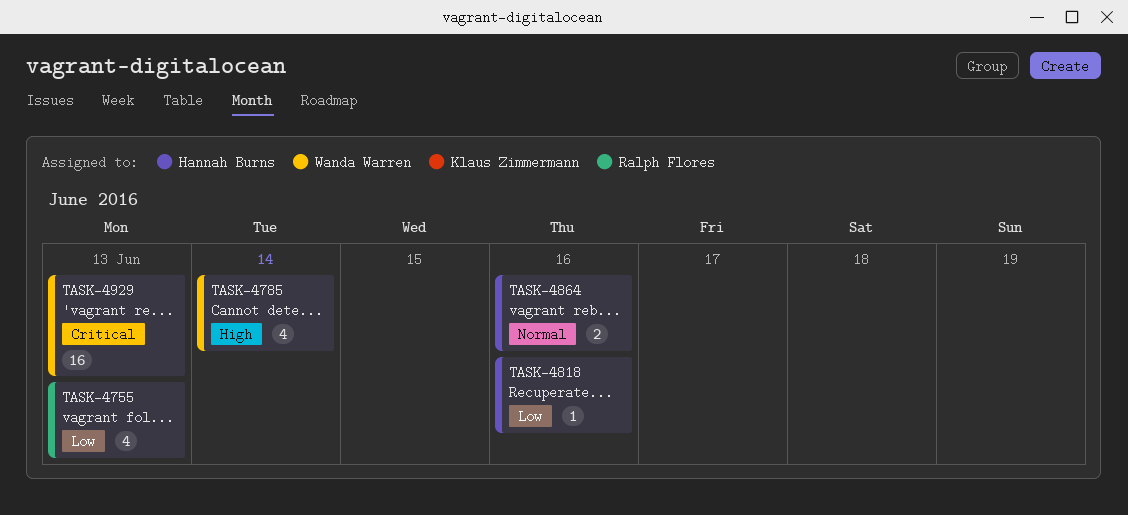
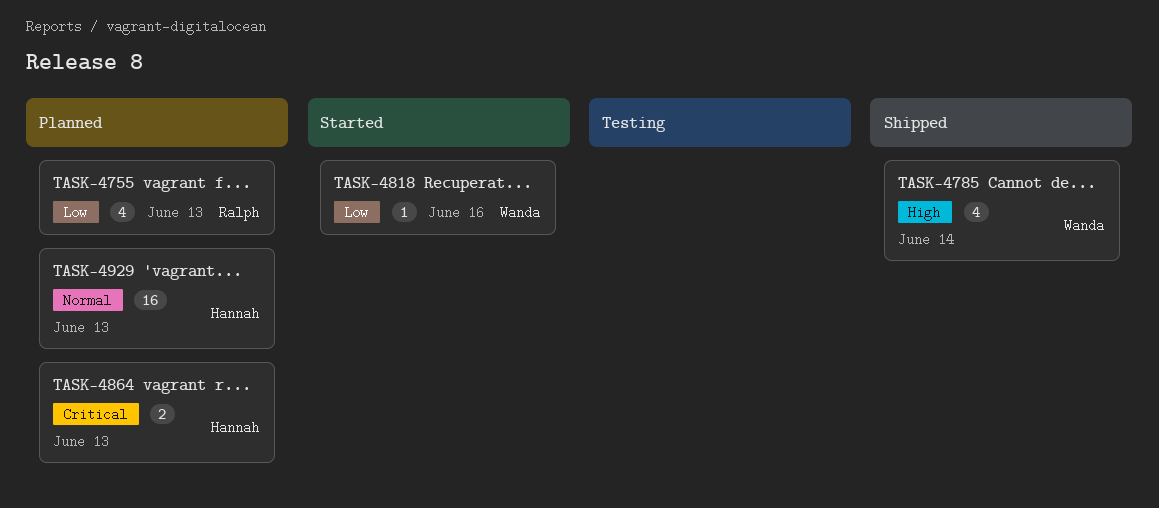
TASK-4818, owner: Hannah Burns -> Wanda Warren
TASK-4864, priority: Normal -> Critical
TASK-4864, due: Jun 16 -> Jun 13
TASK-4929, owner: Wanda Warren -> Hannah Burns
TASK-4929, priority: Critical -> Normal

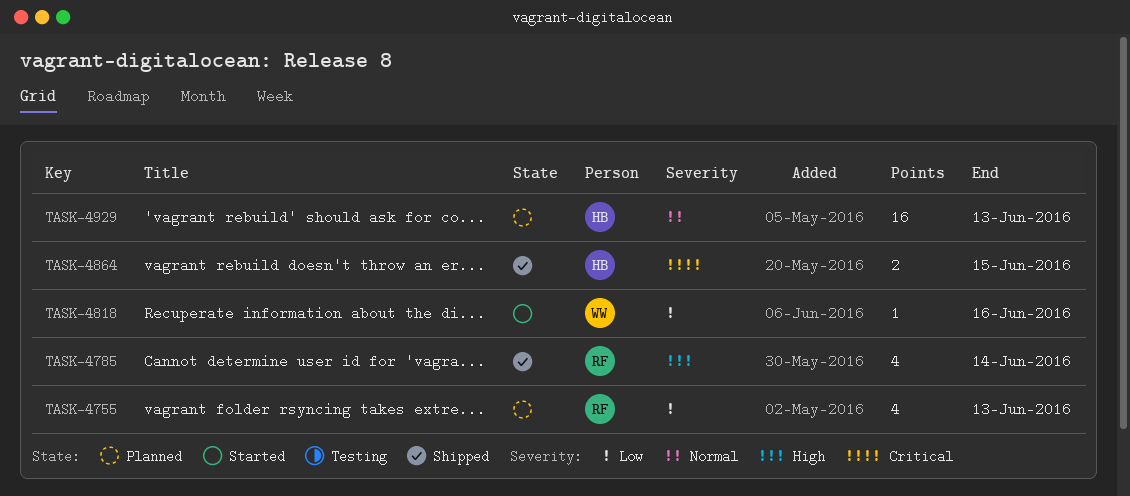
TASK-4785, owner: Wanda -> Ralph
TASK-4864, status: Planned -> Shipped
TASK-4864, due: Jun 13 -> Jun 15

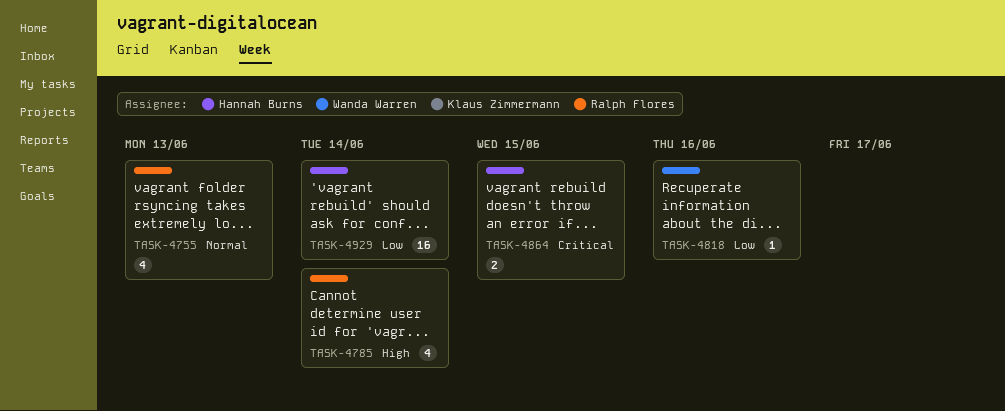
TASK-4755, priority: Low -> Normal
TASK-4929, priority: Normal -> Low
TASK-4929, due: Jun 13 -> Jun 14

